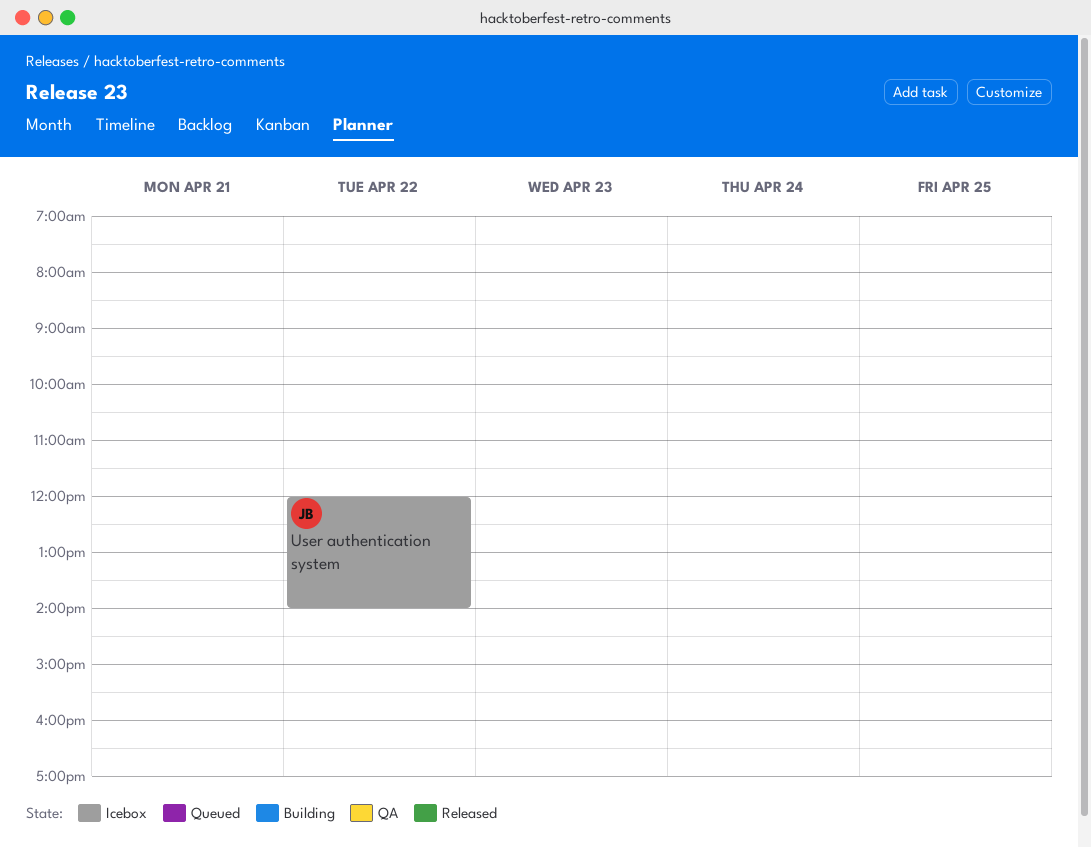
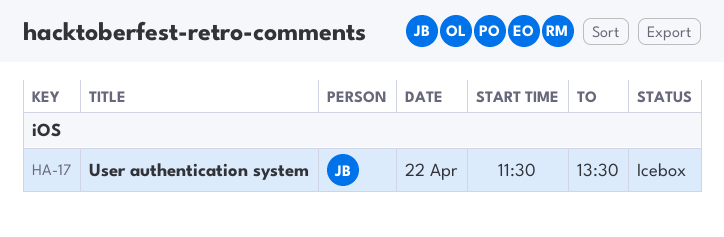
User authentication system, begins: 12:00 -> 11:30
User authentication system, ends: 14:00 -> 13:30

